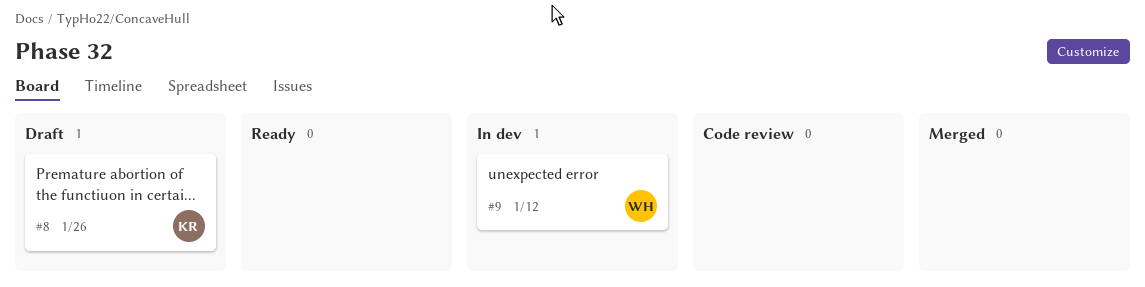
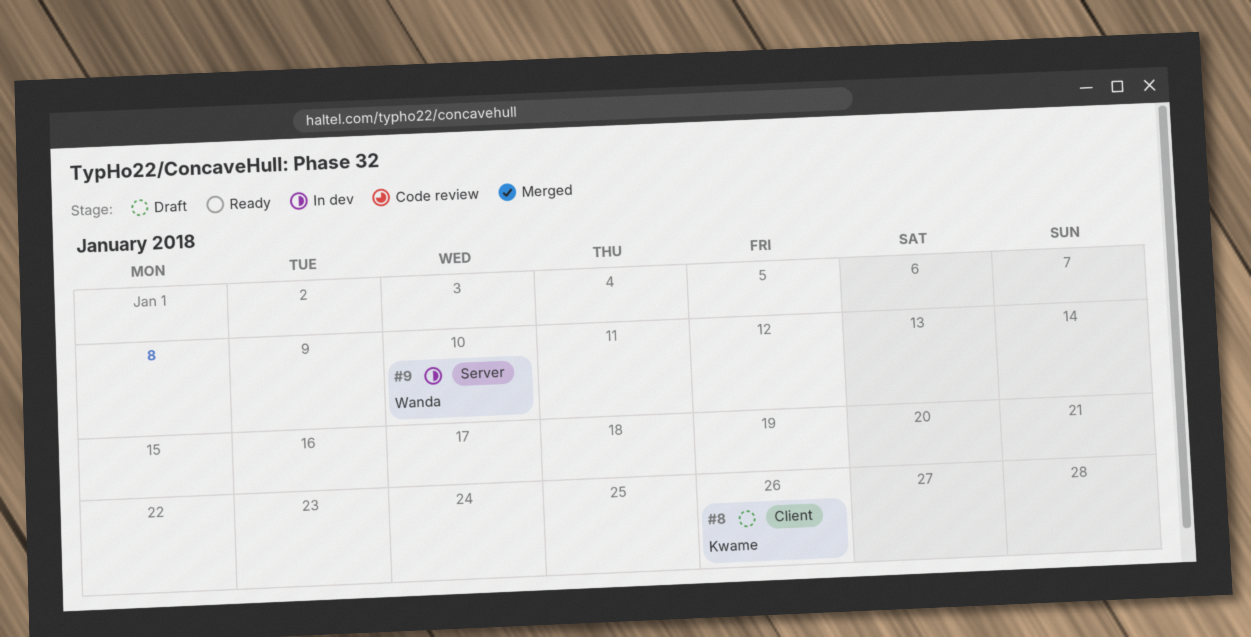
#9, due: Jan 12 -> Jan 10

